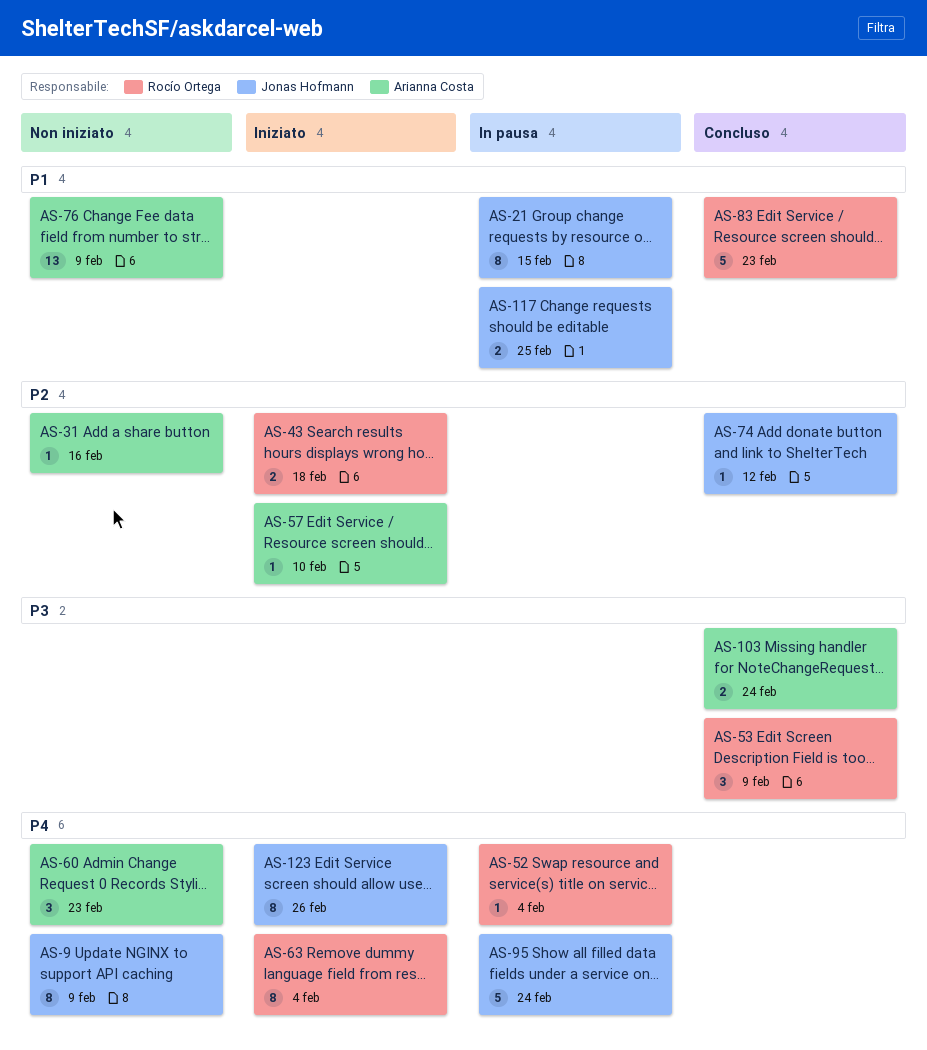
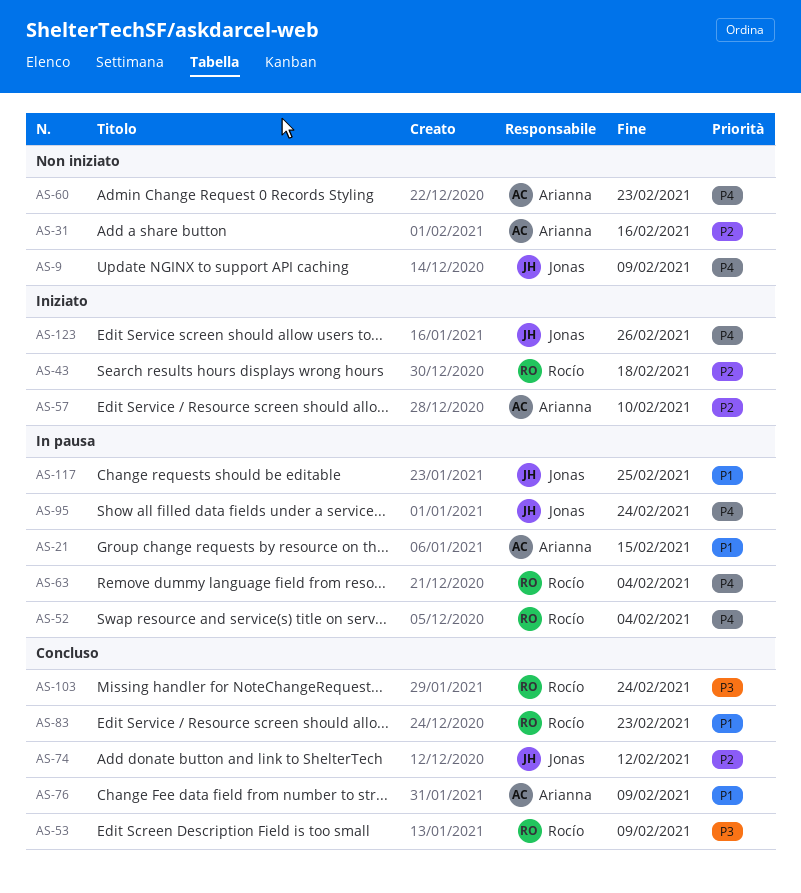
AS-21, owner: Jonas Hofmann -> Arianna Costa
AS-63, status: Iniziato -> In pausa
AS-76, status: Non iniziato -> Concluso
AS-103, owner: Arianna Costa -> Rocío Ortega

